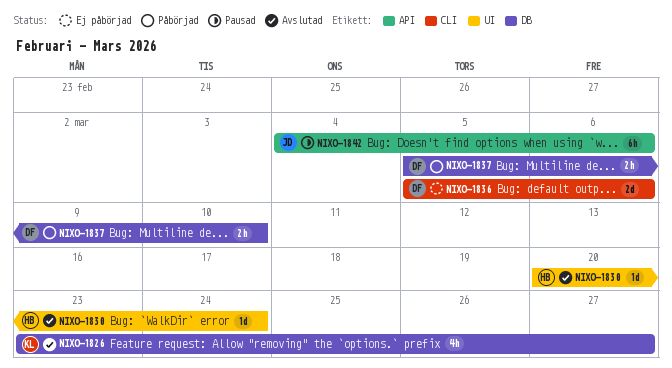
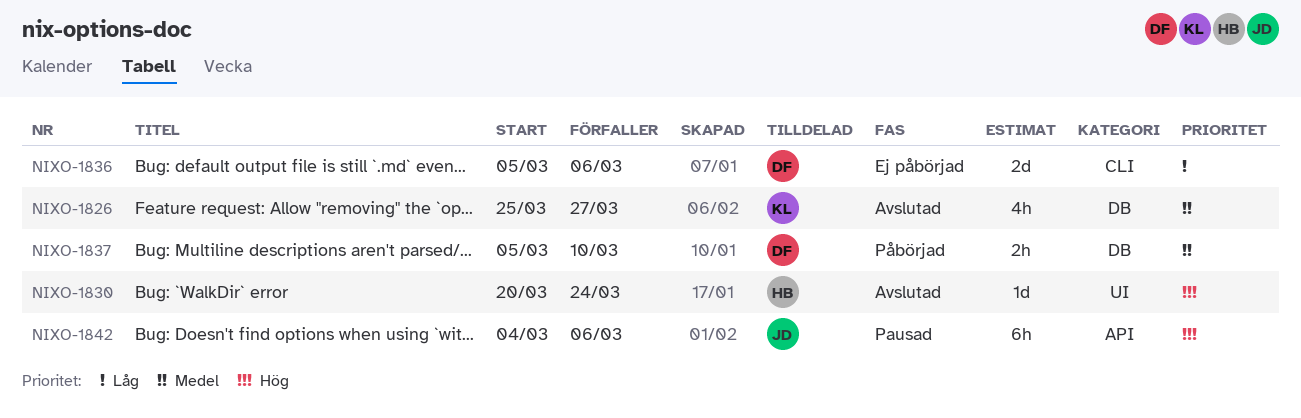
NIXO-1826, start: Mar 23 -> Mar 25

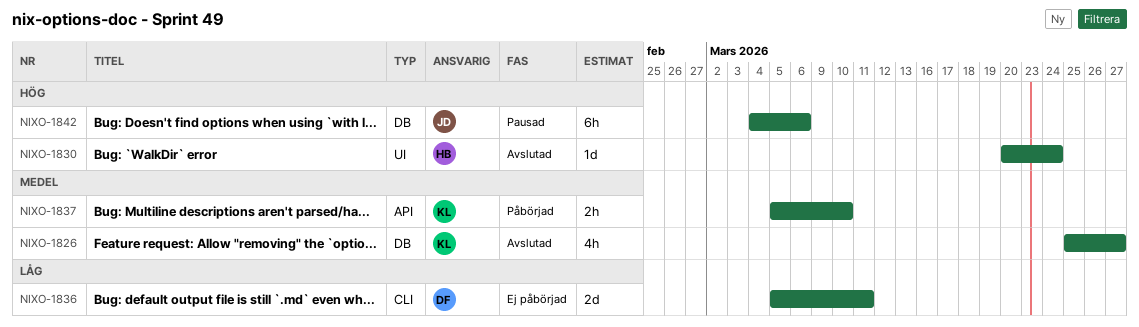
NIXO-1836, due: Mar 6 -> Mar 11
NIXO-1837, owner: DF -> KL
NIXO-1837, label: DB -> API
NIXO-1842, label: API -> DB

